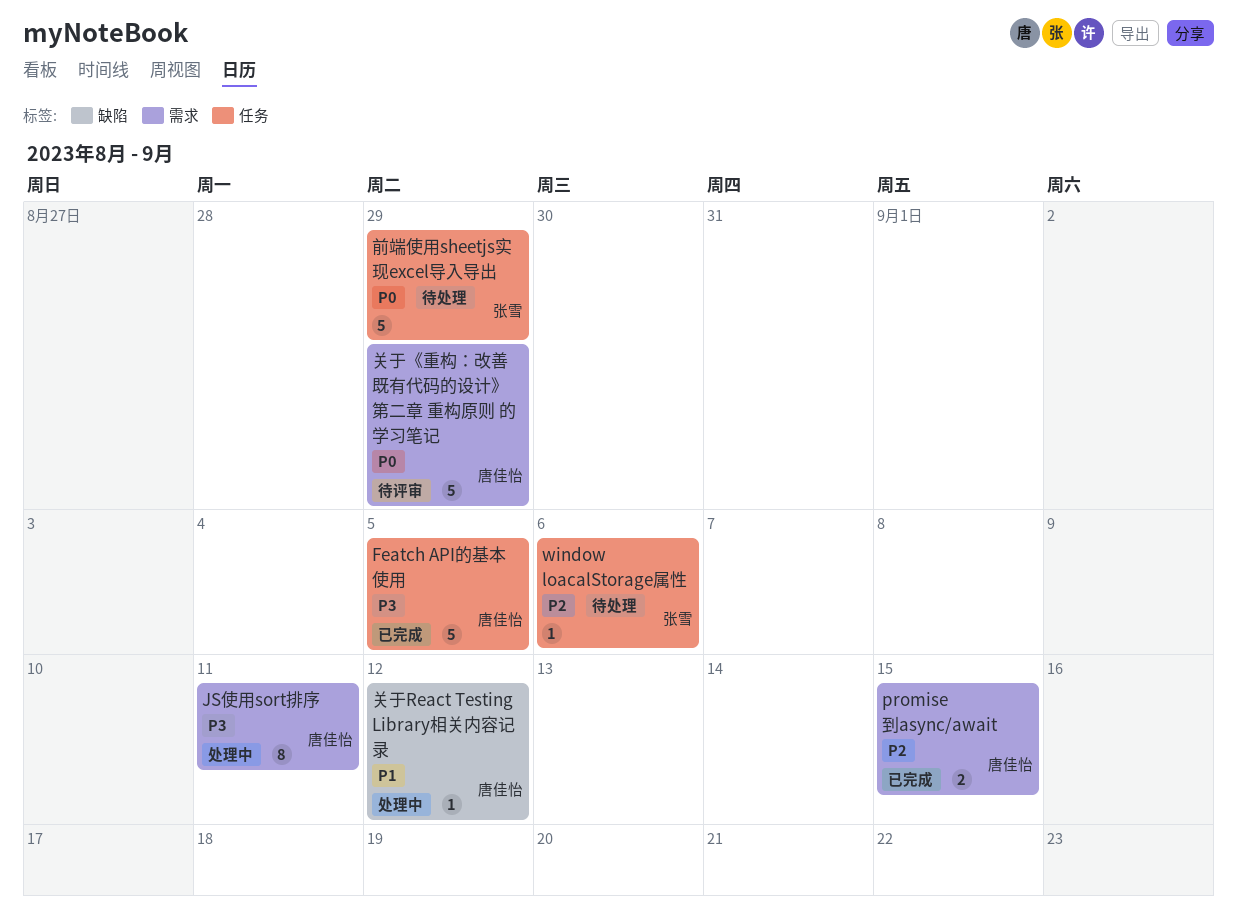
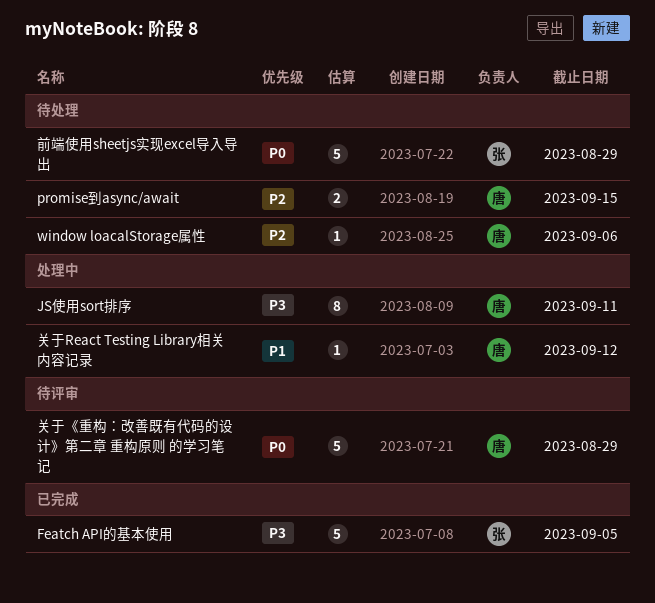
Featch API的基本使用, owner: 唐佳怡 -> 张雪
promise到async/await, status: 已完成 -> 待处理
window loacalStorage属性, owner: 张雪 -> 唐佳怡

